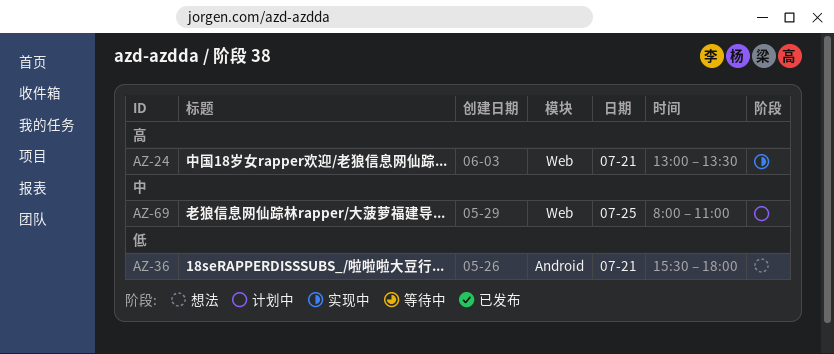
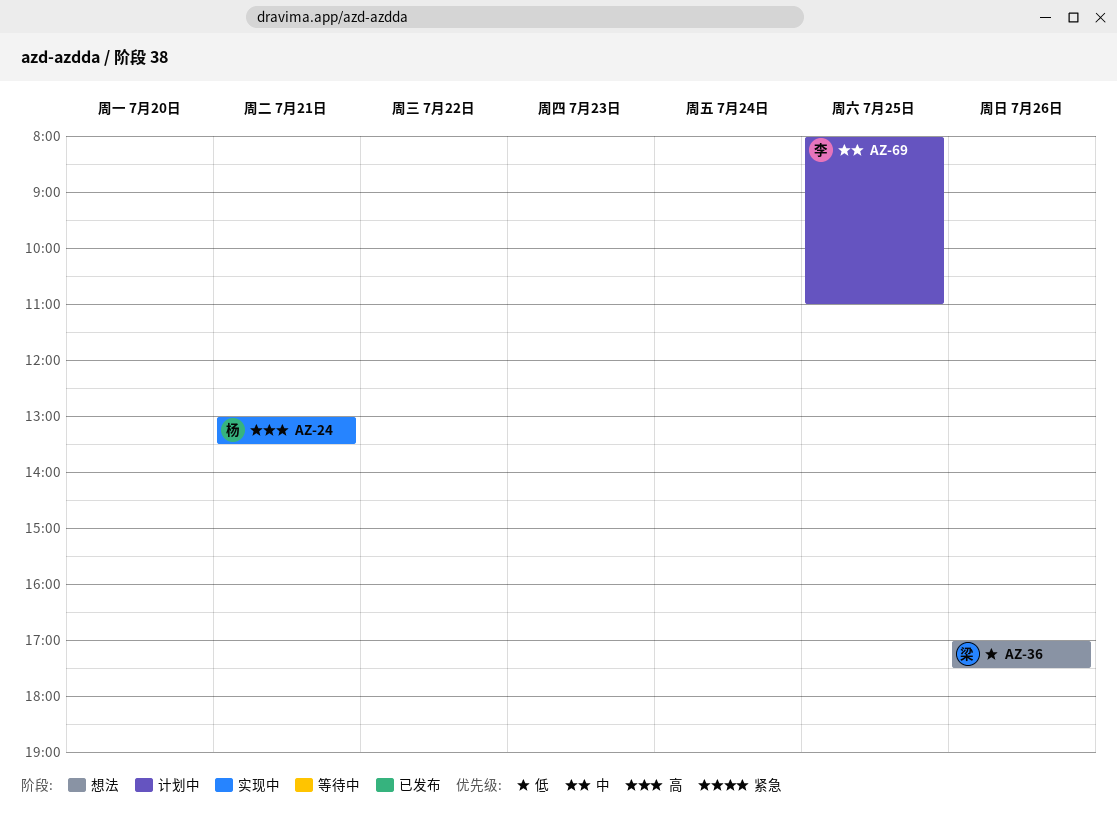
AZ-36, day: Jul 21 -> Jul 26
AZ-36, begins: 15:30 -> 17:00
AZ-36, ends: 18:00 -> 17:30

